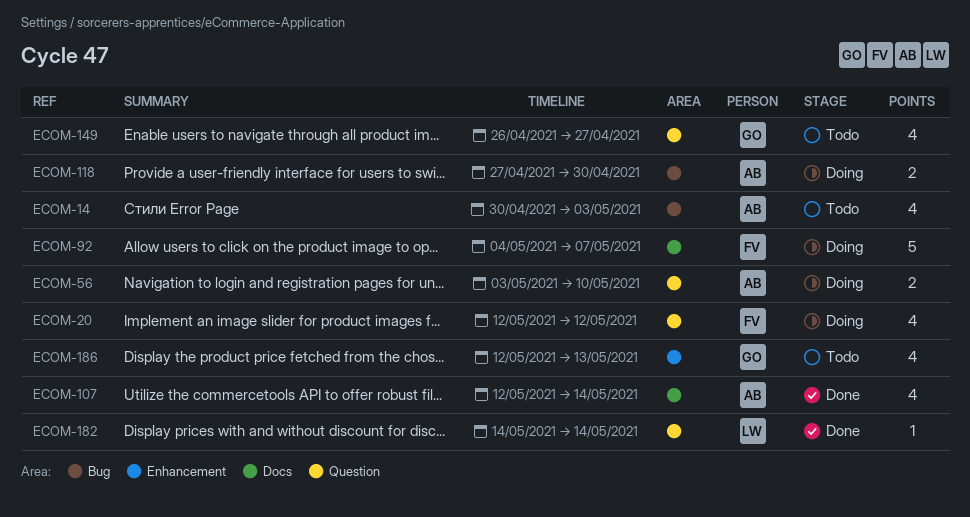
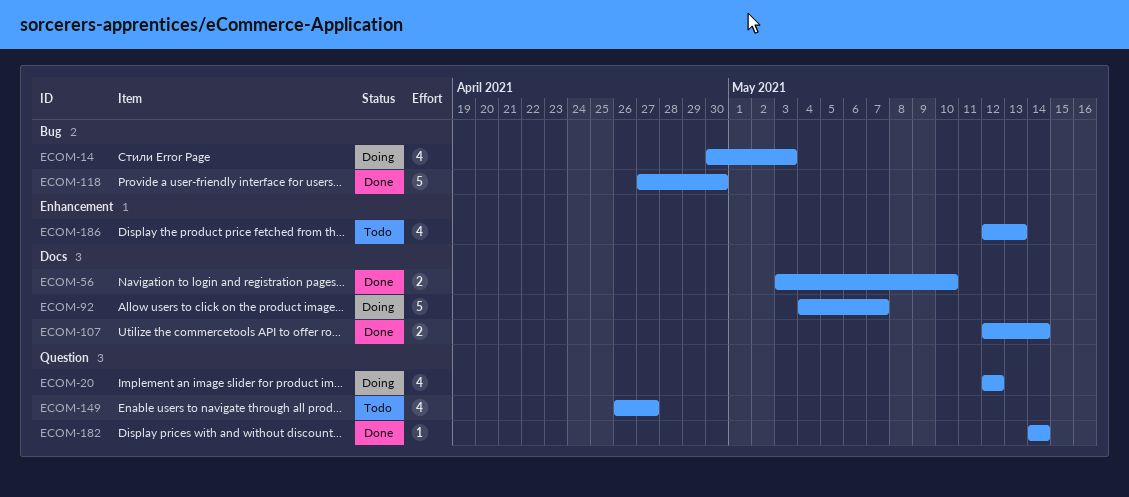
ECOM-14, status: Todo -> Doing
ECOM-56, status: Doing -> Done
ECOM-56, label: Question -> Docs
ECOM-107, estimate: 4 -> 2
ECOM-118, status: Doing -> Done
ECOM-118, estimate: 2 -> 5

